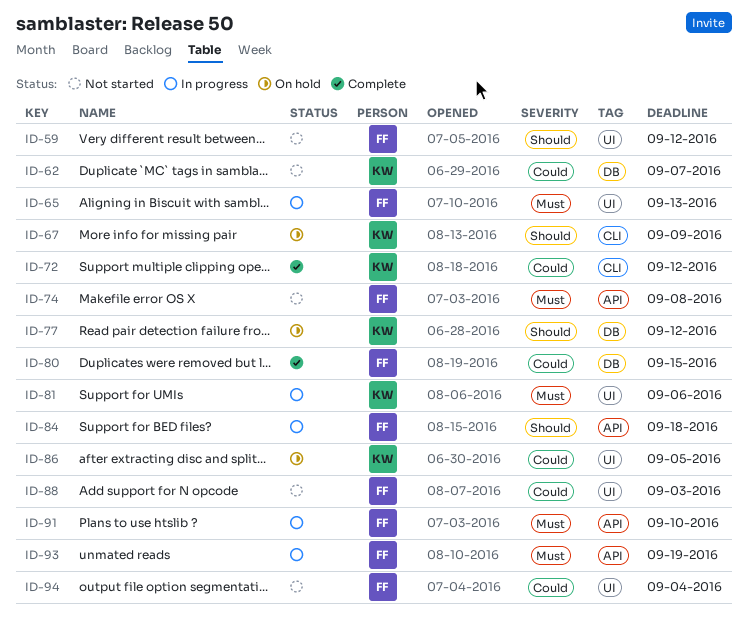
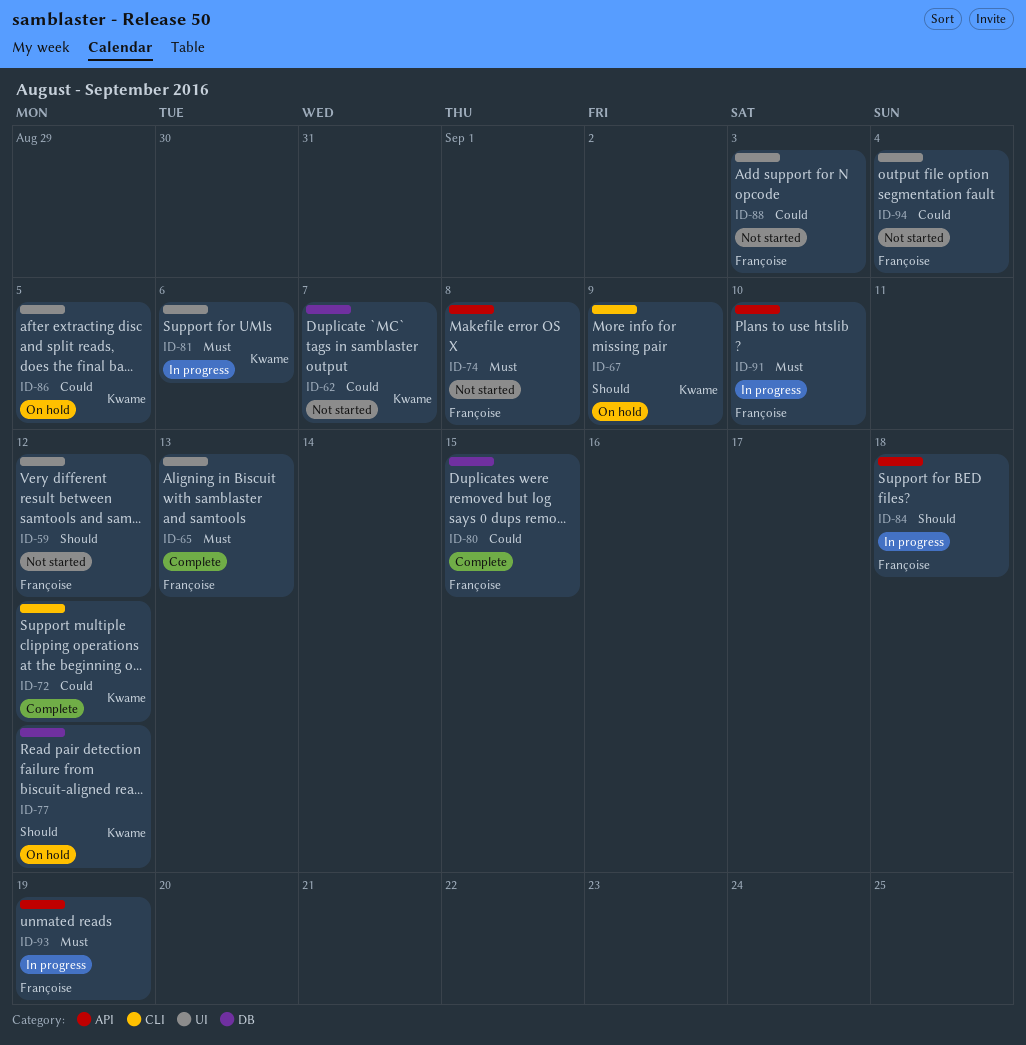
ID-65, status: In progress -> Complete

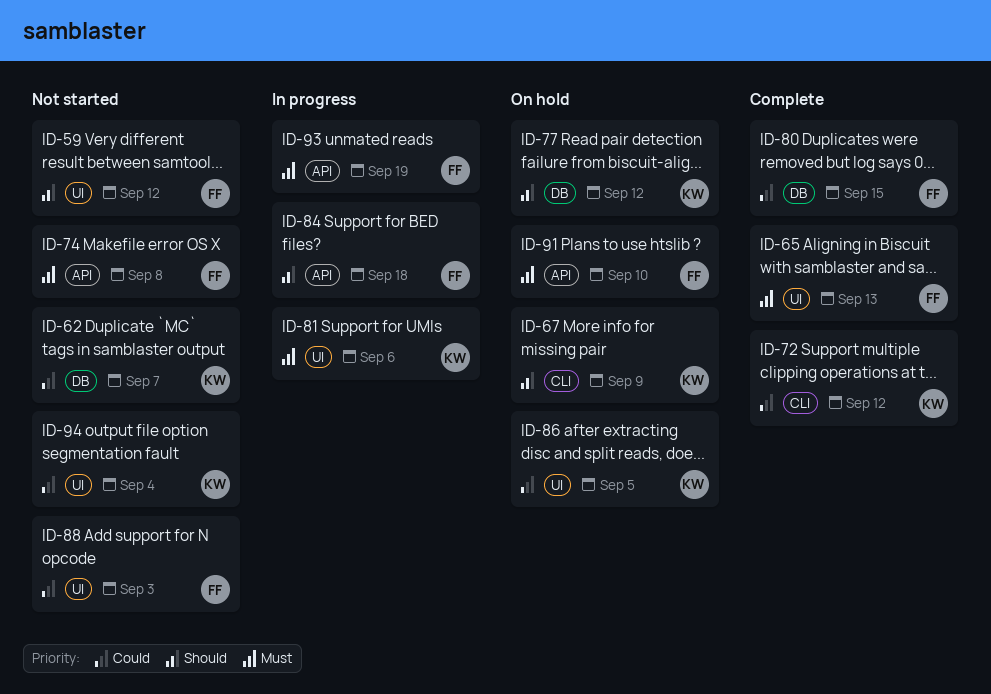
ID-91, status: In progress -> On hold
ID-94, owner: Françoise -> Kwame

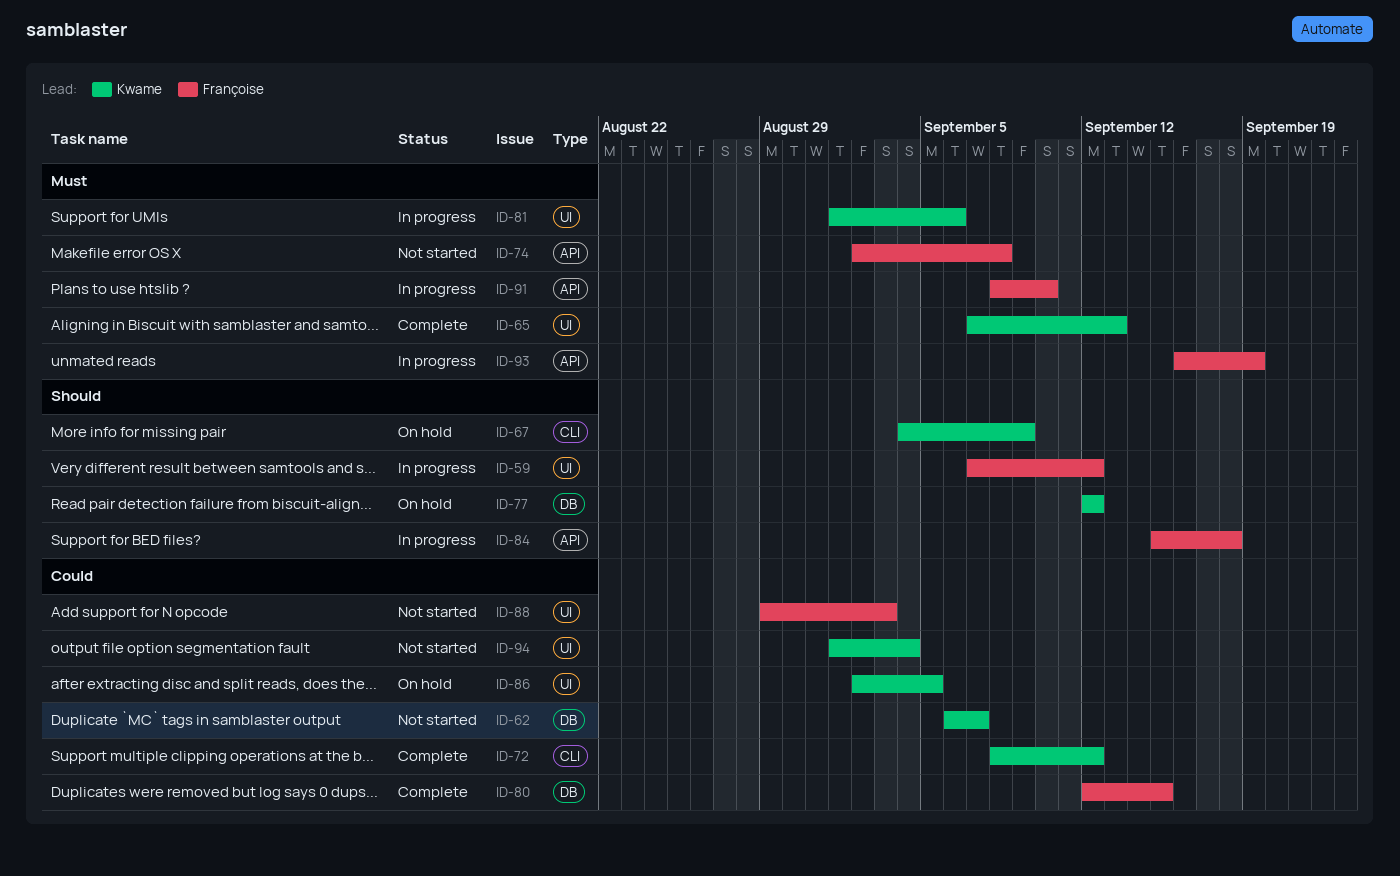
ID-59, status: Not started -> In progress
ID-65, owner: Françoise -> Kwame
ID-91, status: On hold -> In progress

